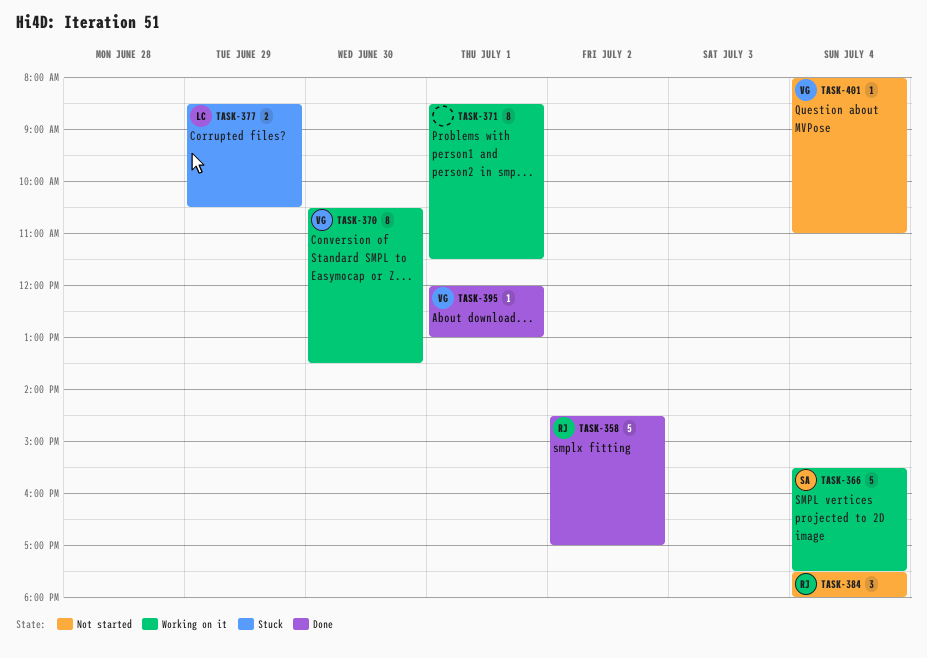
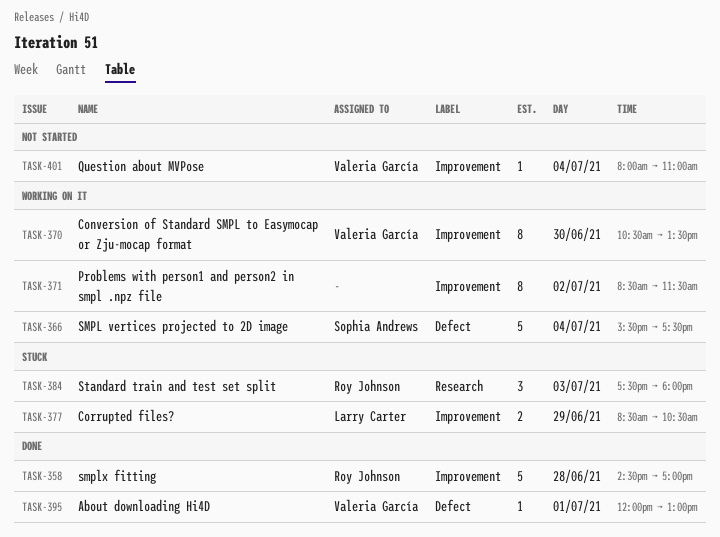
TASK-358, day: Jul 2 -> Jun 28
TASK-371, day: Jul 1 -> Jul 2
TASK-384, status: Not started -> Stuck
TASK-384, day: Jul 4 -> Jul 3

